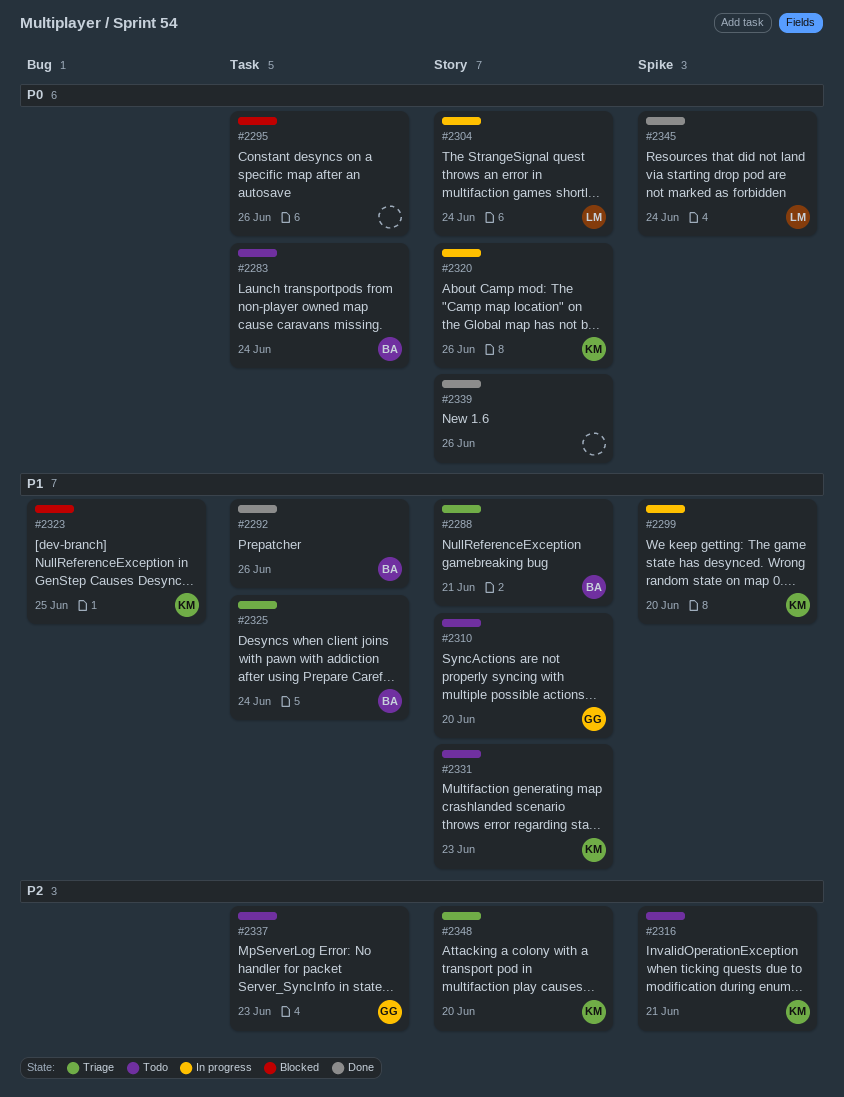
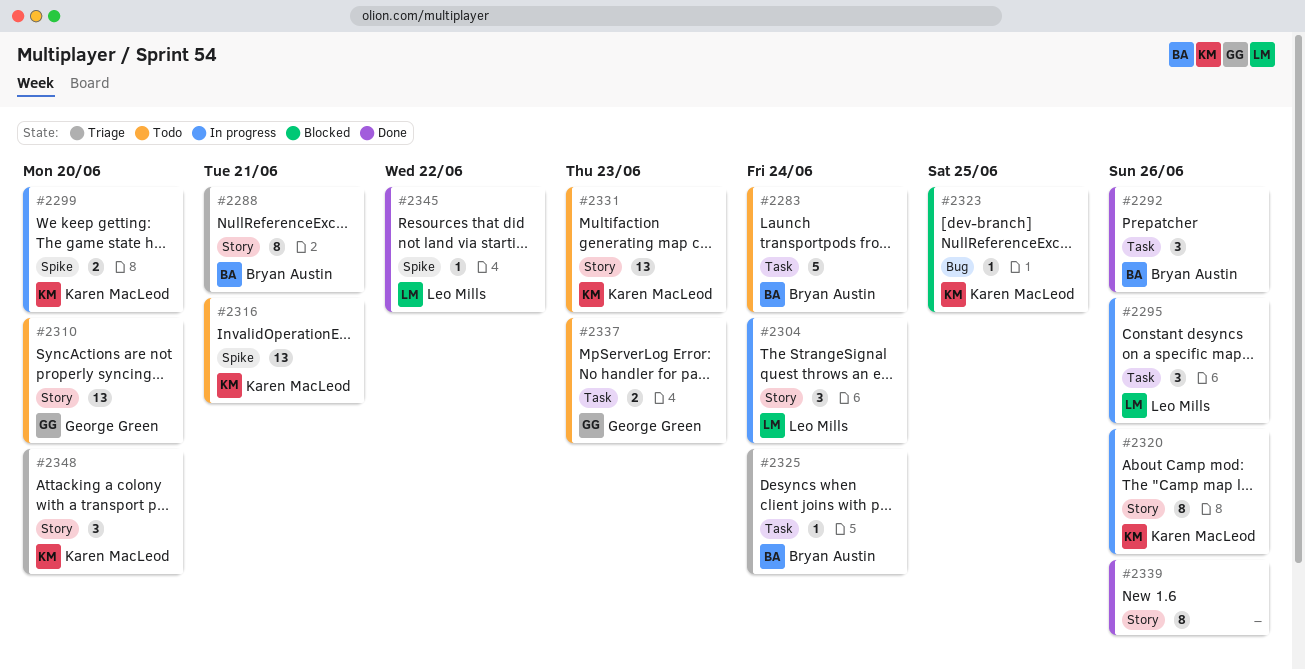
#2295, status: Blocked -> In progress
#2295, owner: none -> Leo Mills
#2345, due: Jun 24 -> Jun 22

